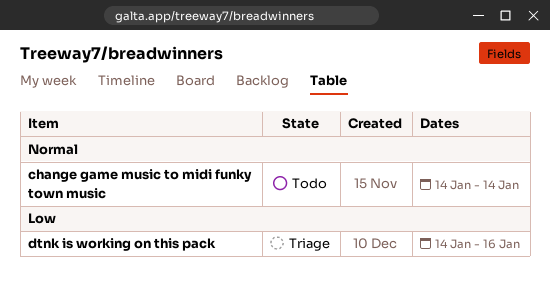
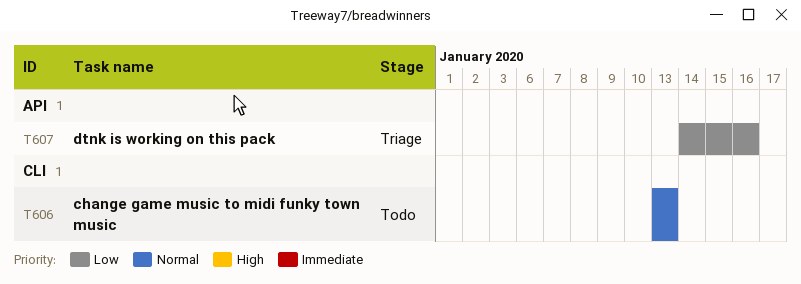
change game music to midi funky town music, start: Jan 14 -> Jan 13
change game music to midi funky town music, due: Jan 14 -> Jan 13

